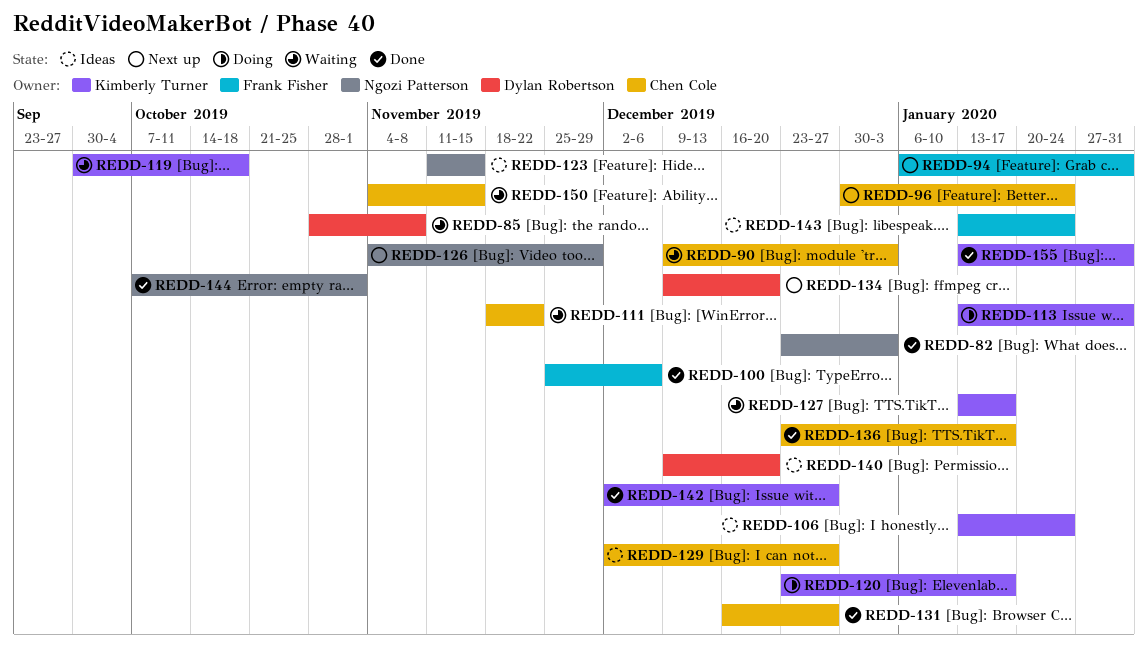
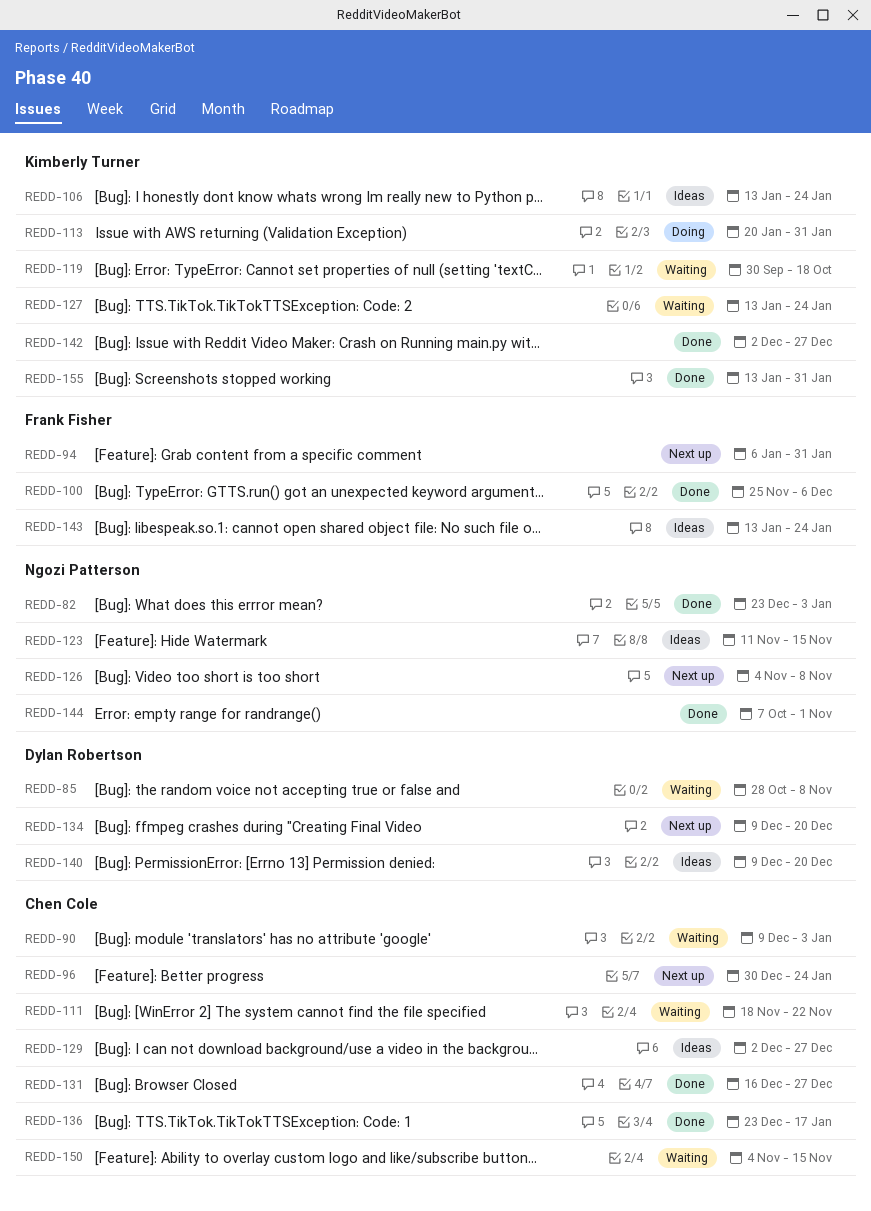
REDD-113, start: Jan 13 -> Jan 20
REDD-120: present -> none
REDD-126, due: Nov 29 -> Nov 8
REDD-127, due: Jan 17 -> Jan 24

